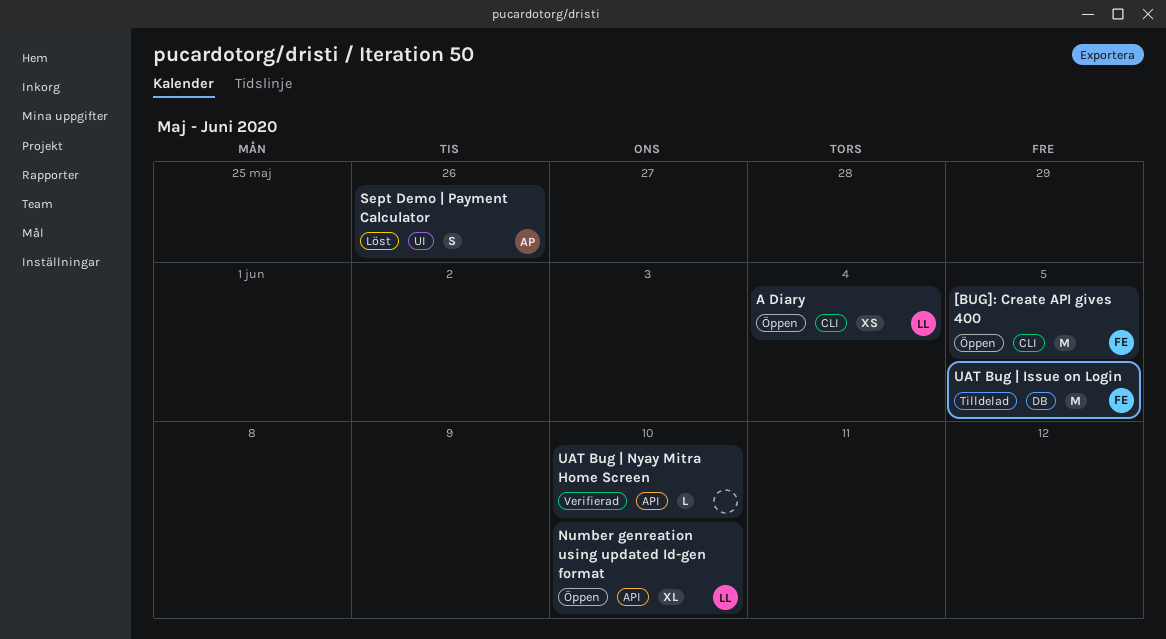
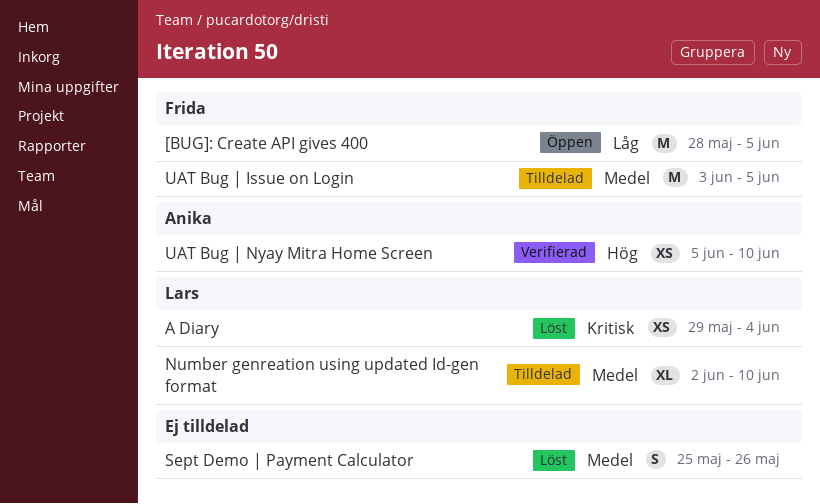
A Diary, status: Öppen -> Löst
Number genreation using updated Id-gen format, status: Öppen -> Tilldelad
Sept Demo | Payment Calculator, owner: Anika -> none
UAT Bug | Nyay Mitra Home Screen, owner: none -> Anika
UAT Bug | Nyay Mitra Home Screen, estimate: L -> XS

